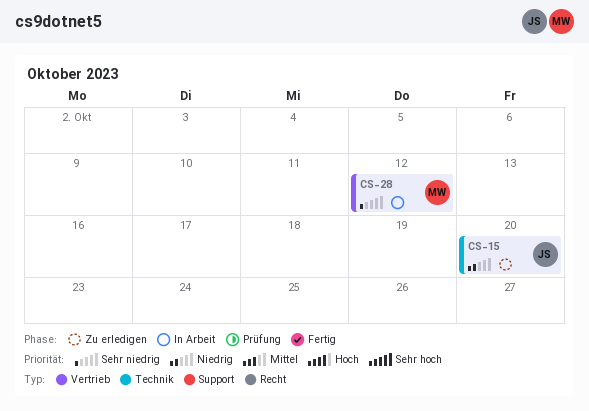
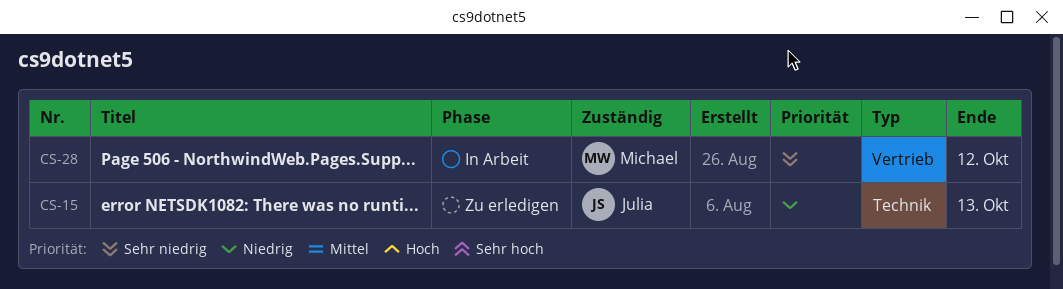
CS-15, due: Oct 20 -> Oct 13

